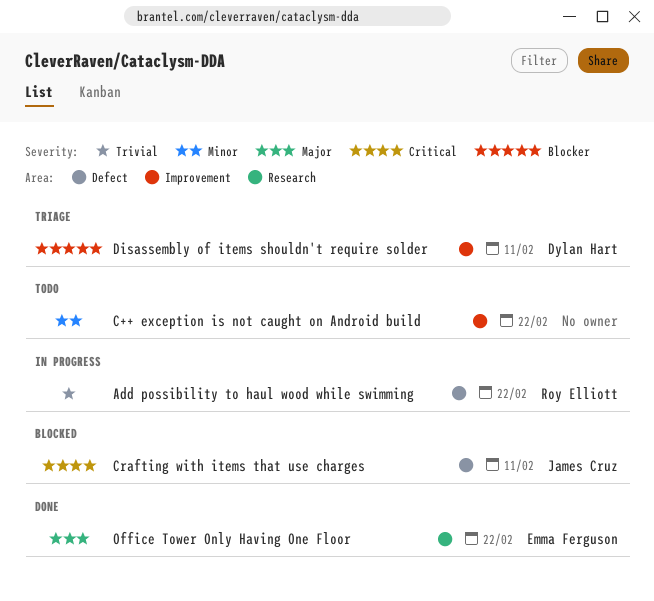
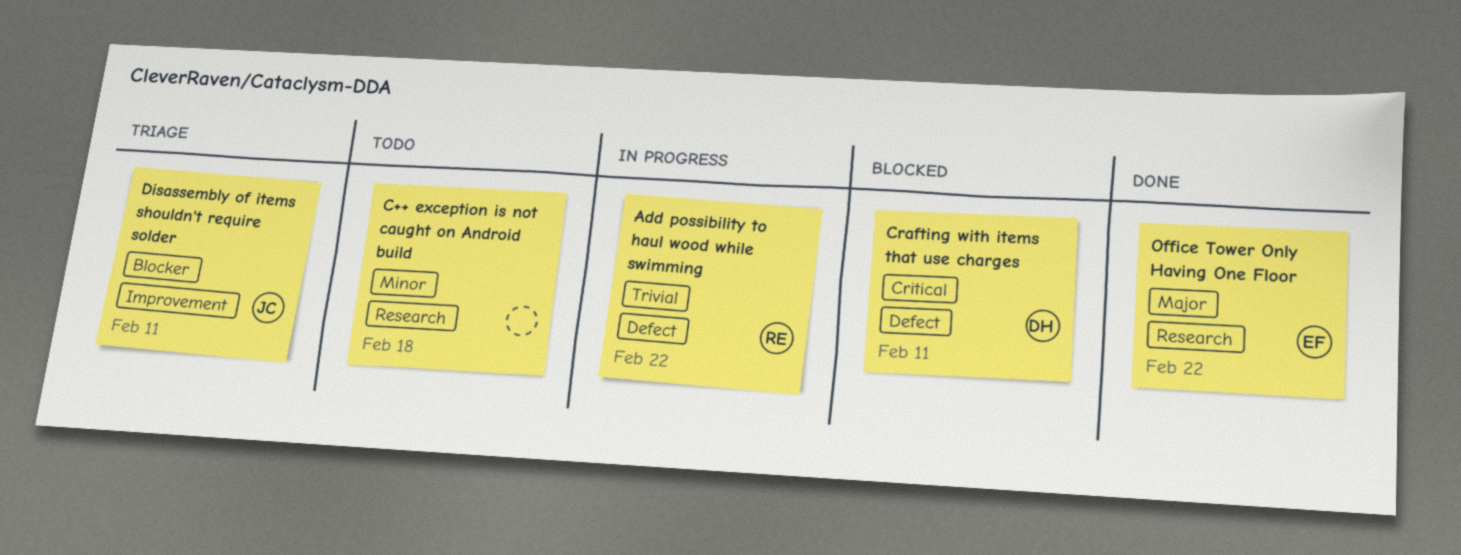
C++ exception is not caught on Android build, label: Improvement -> Research
C++ exception is not caught on Android build, due: Feb 22 -> Feb 18
Crafting with items that use charges, owner: James Cruz -> Dylan Hart
Disassembly of items shouldn't require solder, owner: Dylan Hart -> James Cruz

